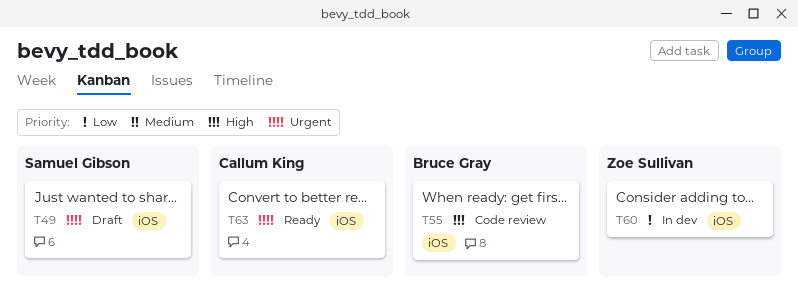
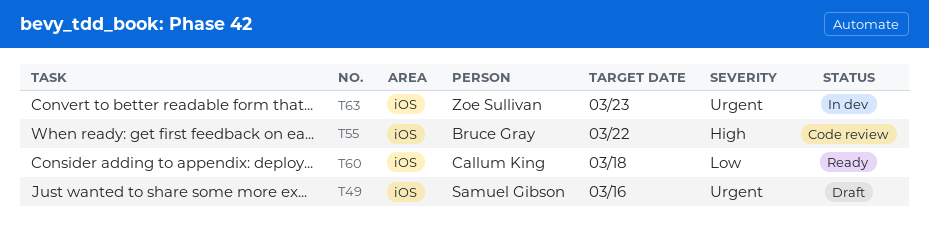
T60, status: In dev -> Ready
T60, owner: Zoe Sullivan -> Callum King
T63, status: Ready -> In dev
T63, owner: Callum King -> Zoe Sullivan

